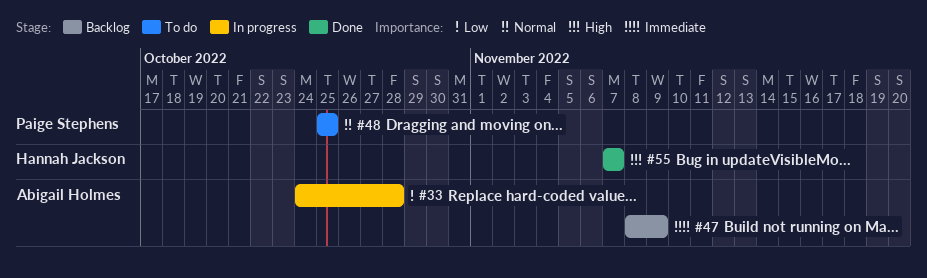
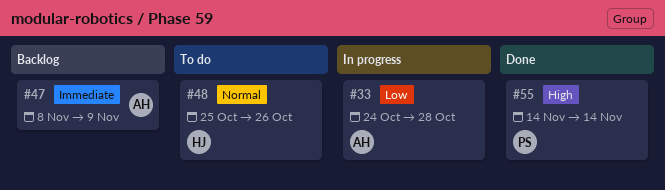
#48, owner: Paige Stephens -> Hannah Jackson
#48, due: Oct 25 -> Oct 26
#55, owner: Hannah Jackson -> Paige Stephens
#55, start: Nov 7 -> Nov 14
#55, due: Nov 7 -> Nov 14

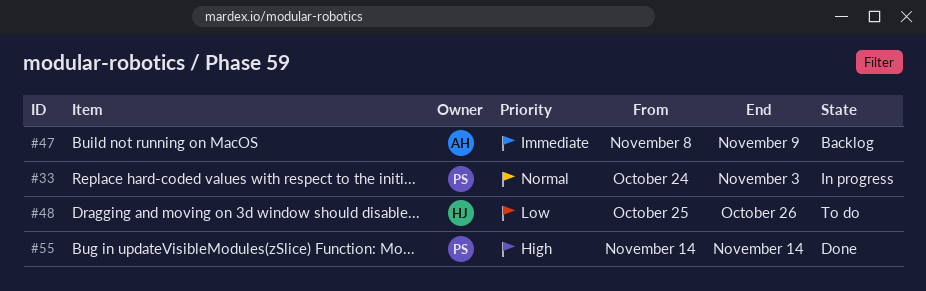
#33, owner: AH -> PS
#33, priority: Low -> Normal
#33, due: Oct 28 -> Nov 3
#48, priority: Normal -> Low

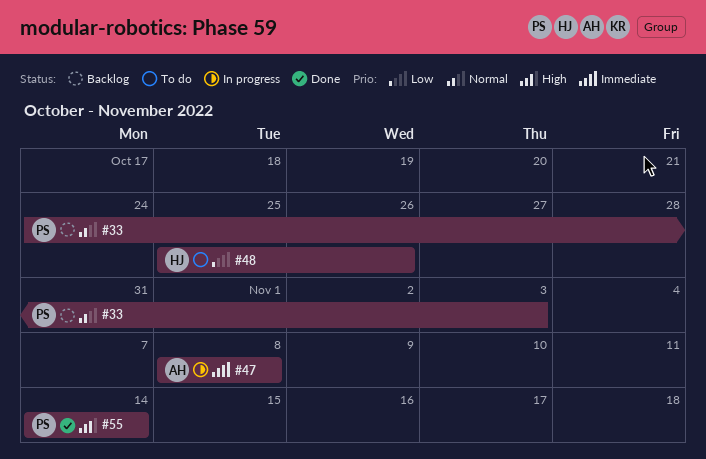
#33, status: In progress -> Backlog
#47, status: Backlog -> In progress
#47, due: Nov 9 -> Nov 8

